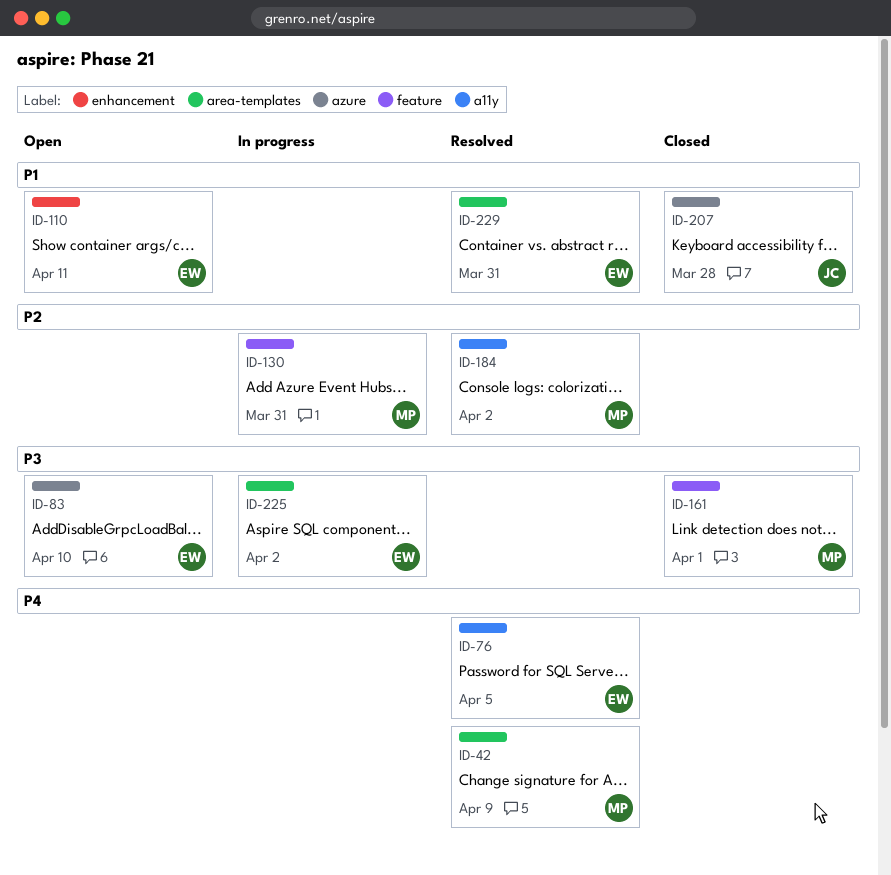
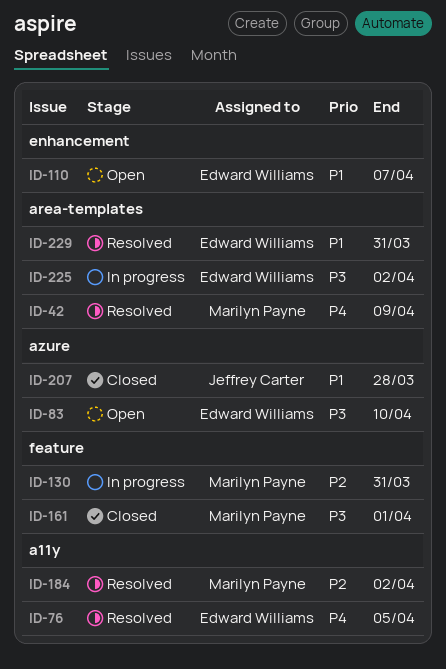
ID-110, due: Apr 11 -> Apr 7

